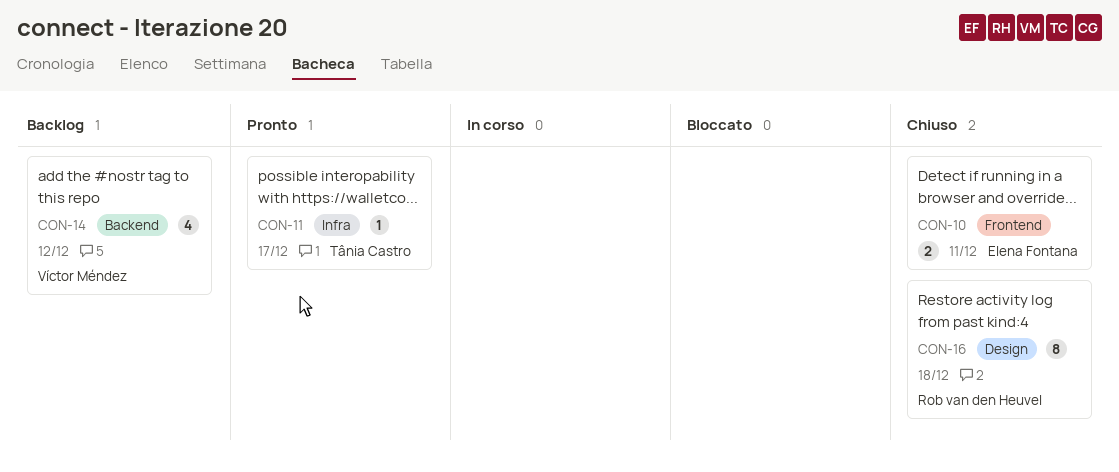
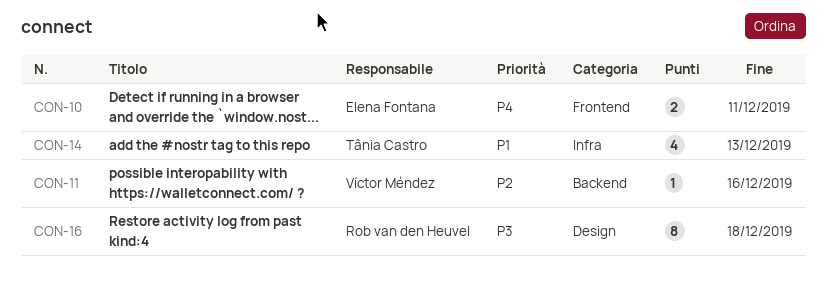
CON-11, owner: Tânia Castro -> Víctor Méndez
CON-11, label: Infra -> Backend
CON-11, due: Dec 17 -> Dec 16
CON-14, owner: Víctor Méndez -> Tânia Castro
CON-14, label: Backend -> Infra
CON-14, due: Dec 12 -> Dec 13

